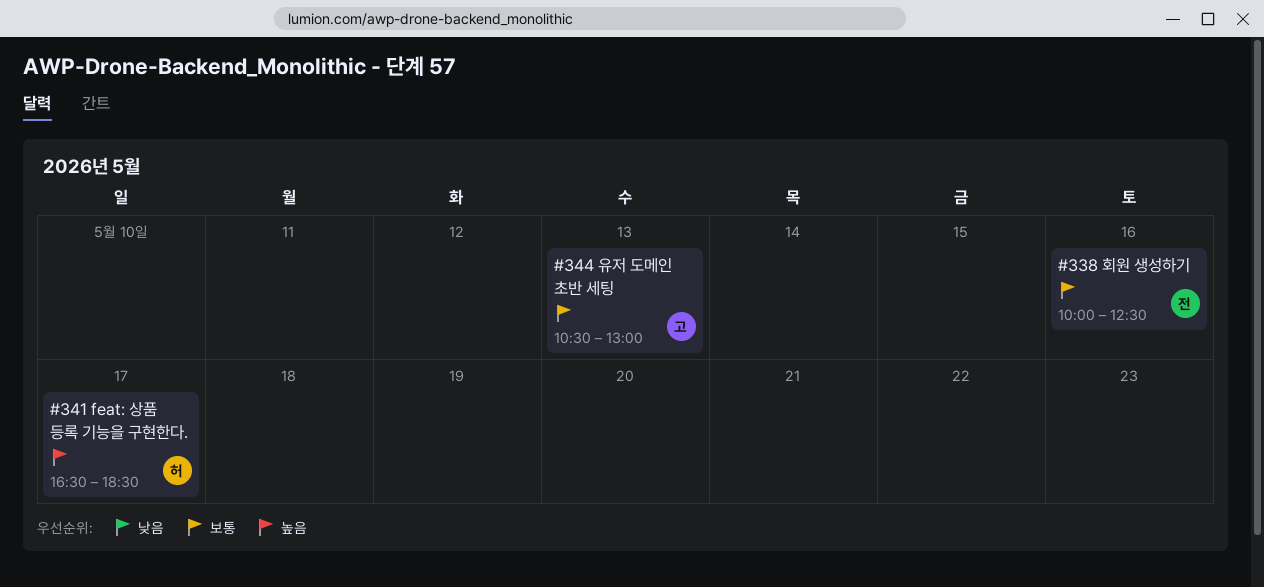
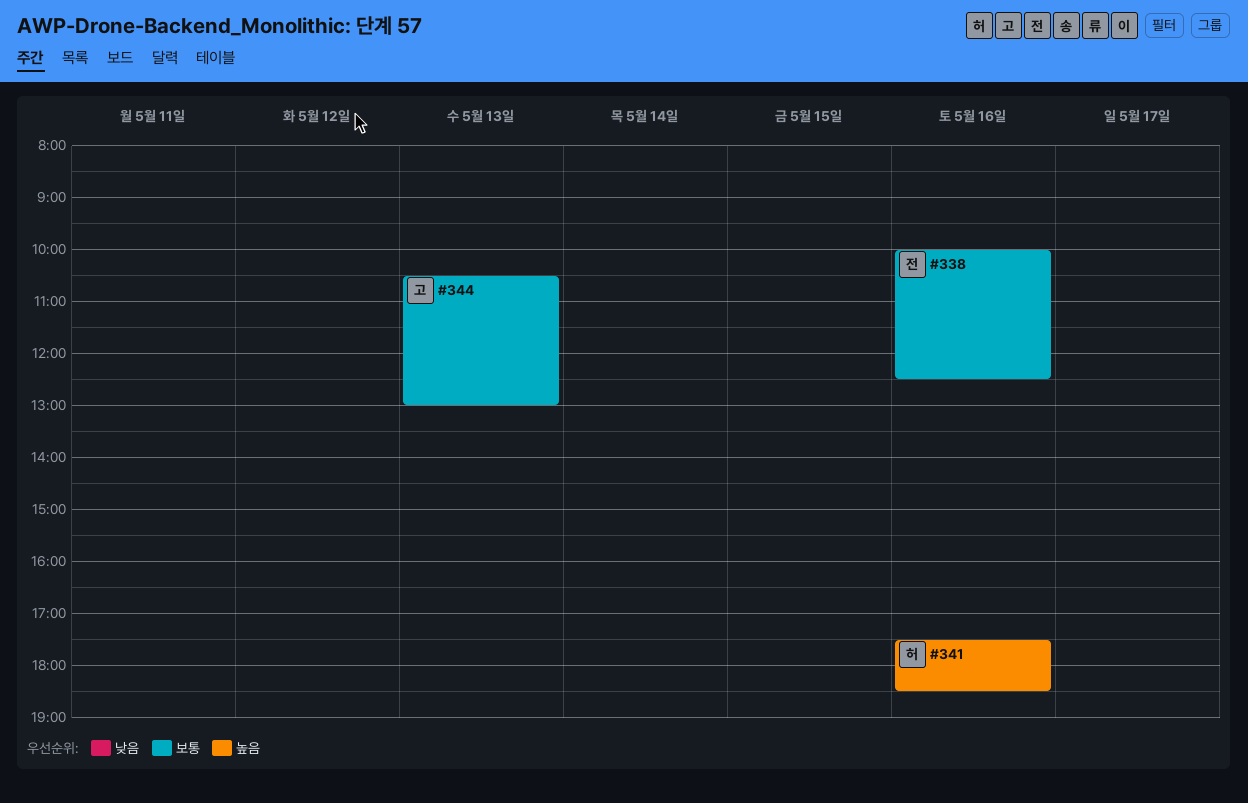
#341, day: May 17 -> May 16
#341, begins: 16:30 -> 17:30

